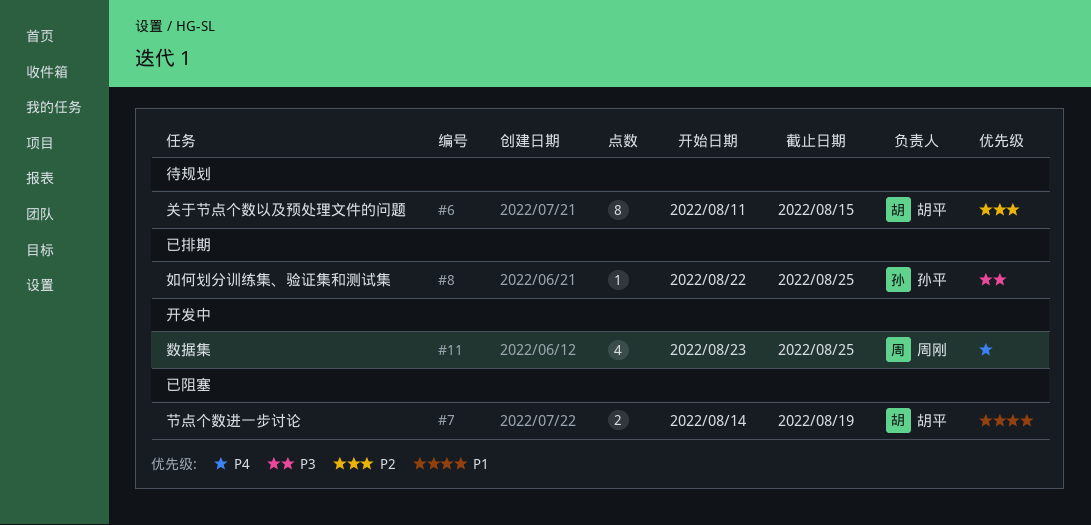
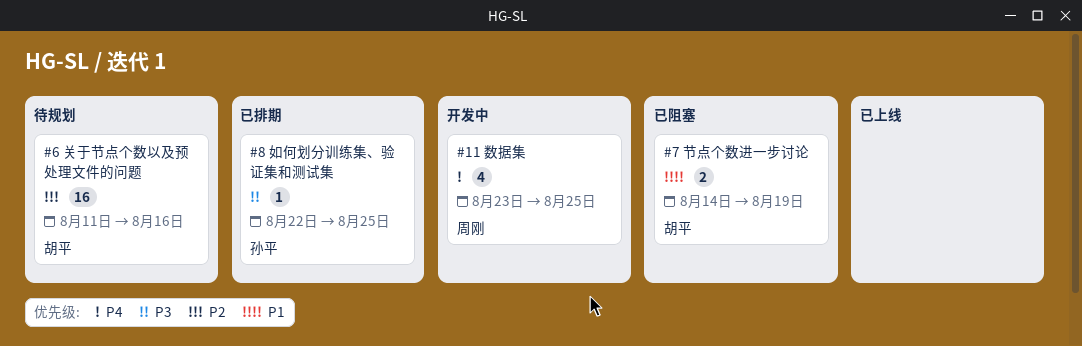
#6, estimate: 8 -> 16
#6, due: Aug 15 -> Aug 16

